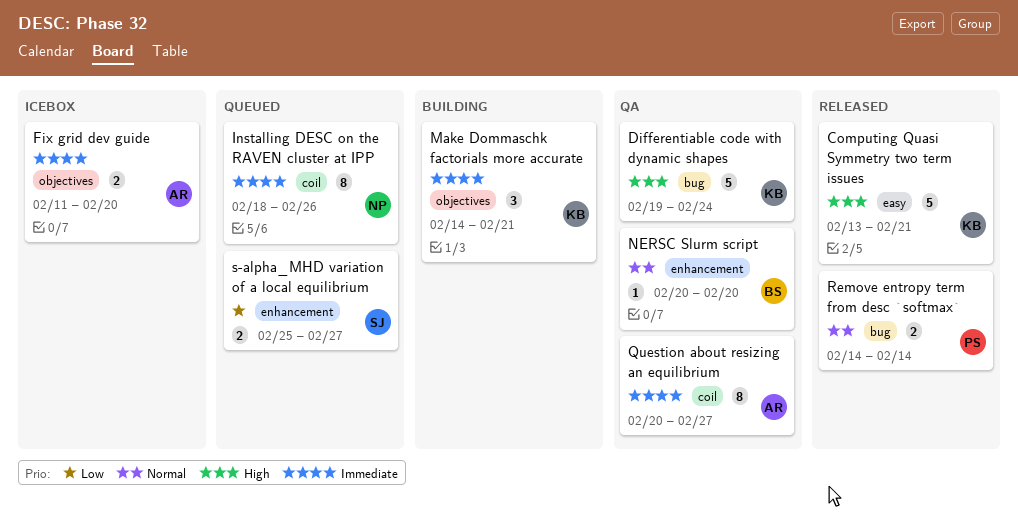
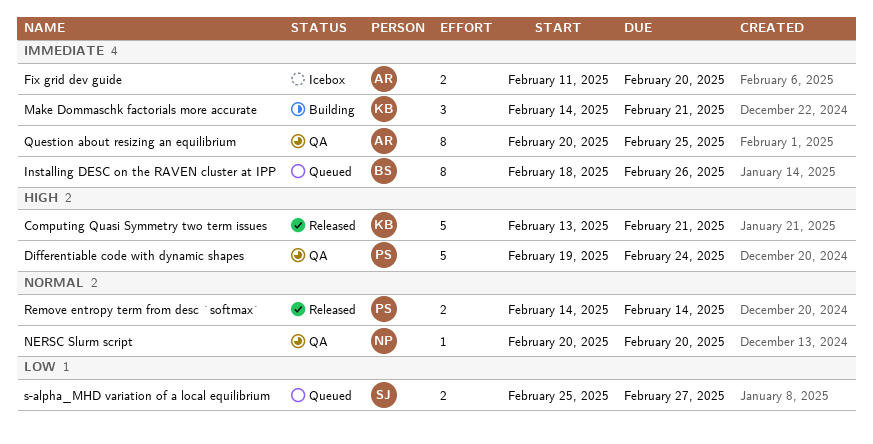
Differentiable code with dynamic shapes, owner: KB -> PS
Installing DESC on the RAVEN cluster at IPP, owner: NP -> BS
NERSC Slurm script, owner: BS -> NP
Question about resizing an equilibrium, due: Feb 27 -> Feb 25

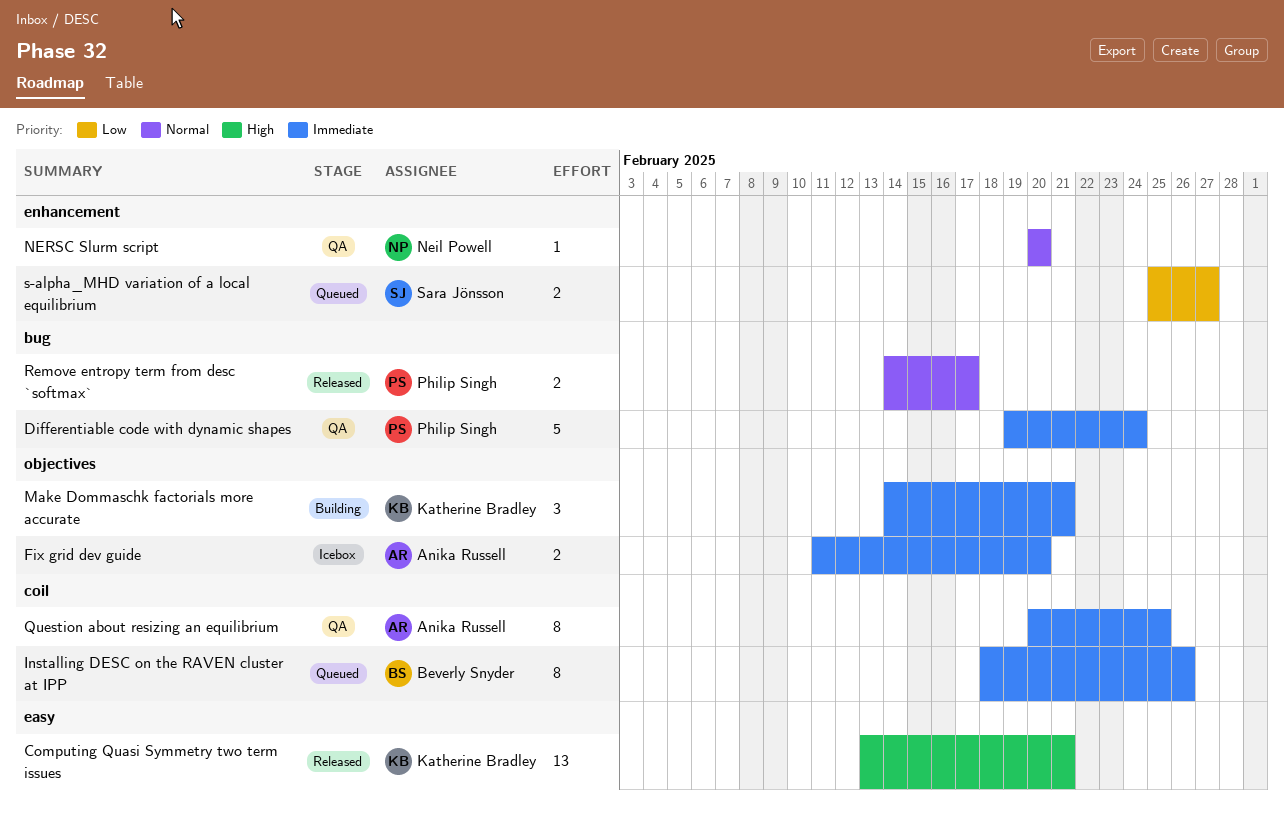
Computing Quasi Symmetry two term issues, estimate: 5 -> 13
Differentiable code with dynamic shapes, priority: High -> Immediate
Remove entropy term from desc `softmax`, due: Feb 14 -> Feb 17

